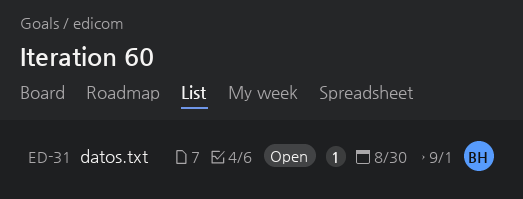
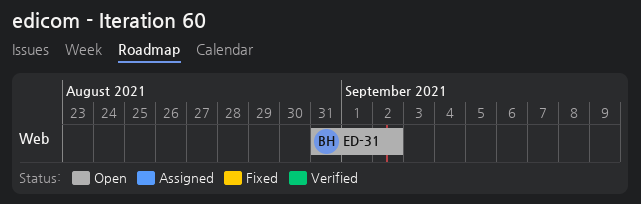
ED-31, start: Aug 30 -> Aug 31
ED-31, due: Sep 1 -> Sep 2

